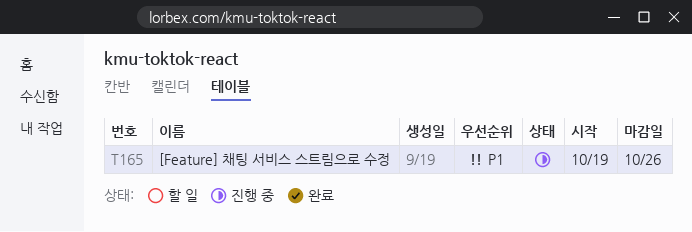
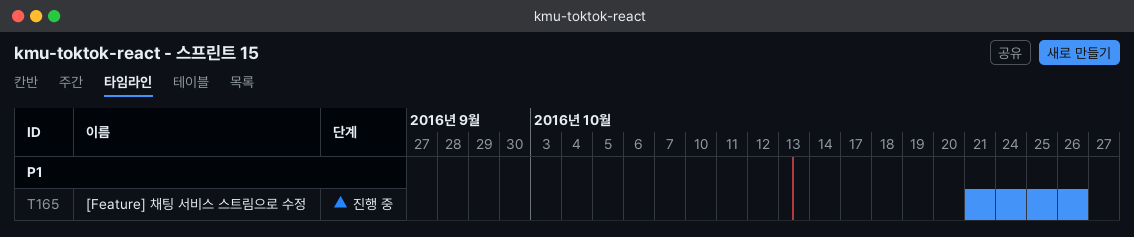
T165, start: Oct 19 -> Oct 21

